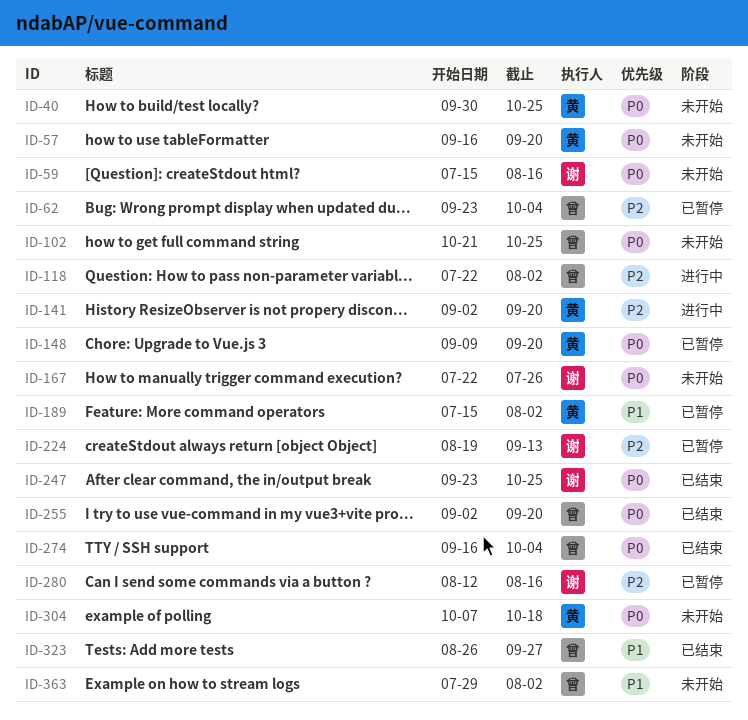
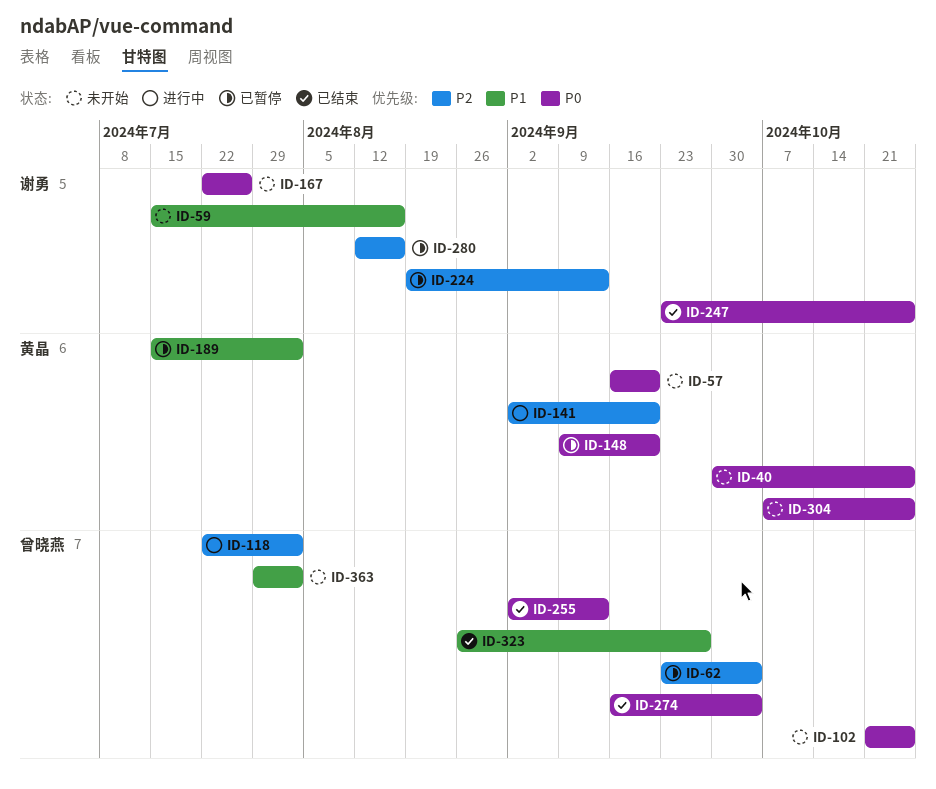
ID-59, priority: P0 -> P1
ID-255, due: Sep 20 -> Sep 13
ID-304, due: Oct 18 -> Oct 25

